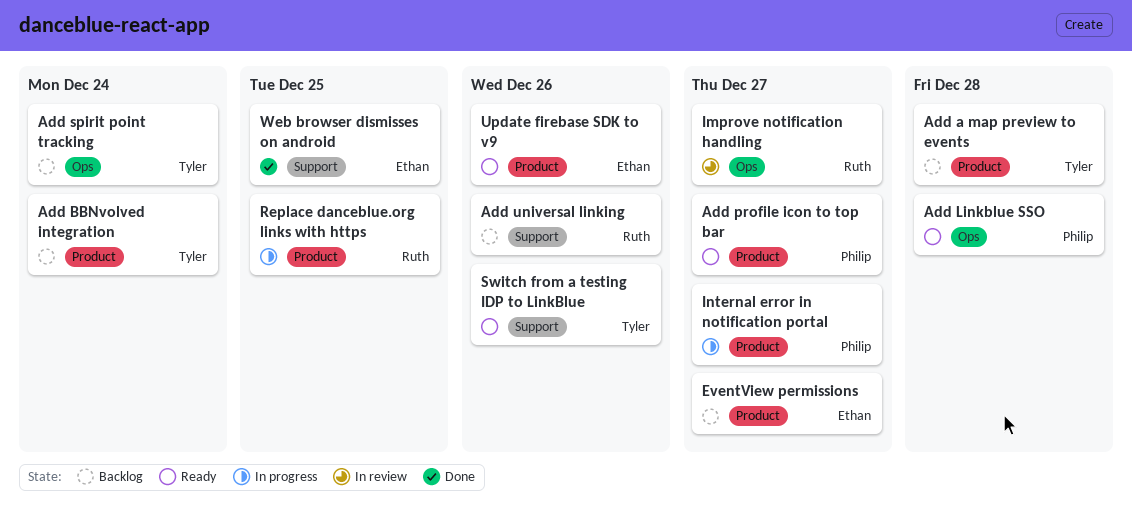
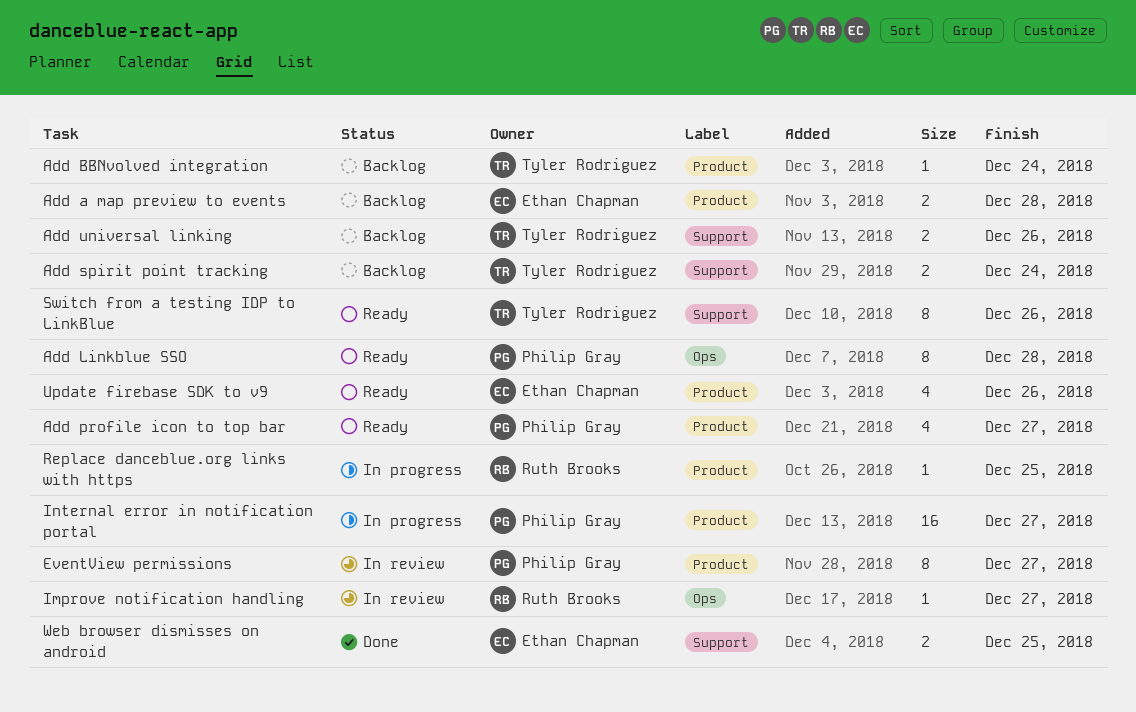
Add a map preview to events, owner: Tyler Rodriguez -> Ethan Chapman
Add spirit point tracking, label: Ops -> Support
Add universal linking, owner: Ruth Brooks -> Tyler Rodriguez
EventView permissions, status: Backlog -> In review
EventView permissions, owner: Ethan Chapman -> Philip Gray

